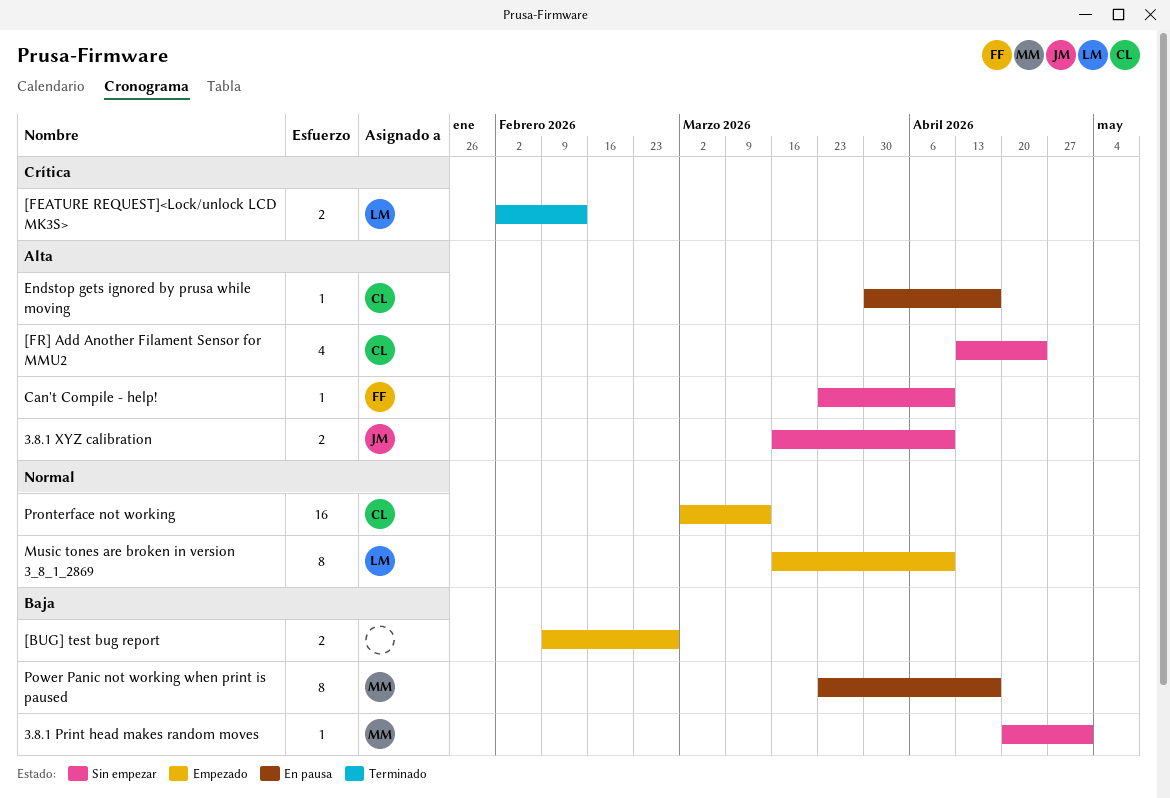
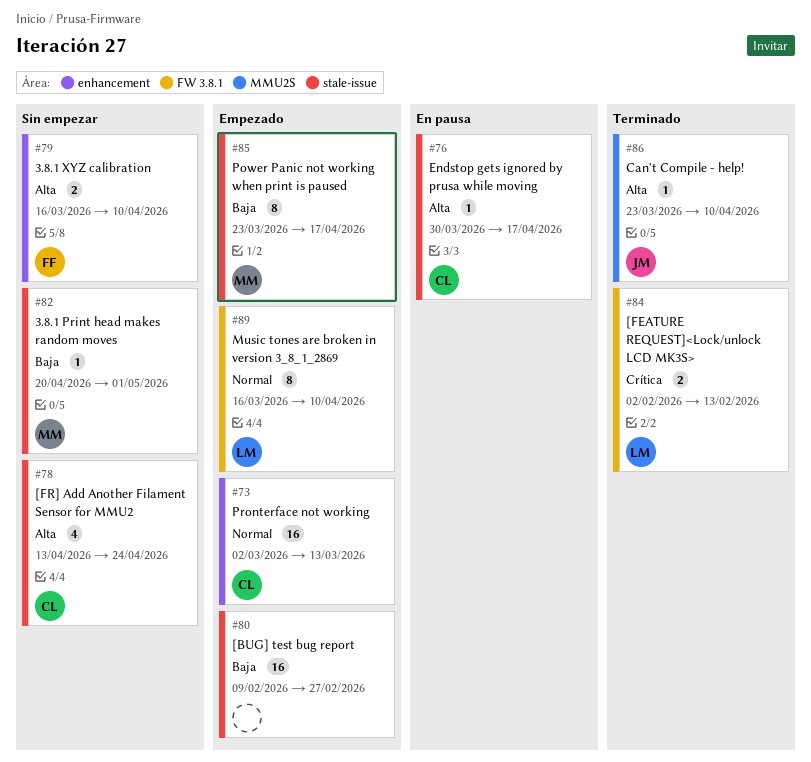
3.8.1 XYZ calibration, owner: JM -> FF
[BUG] test bug report, estimate: 2 -> 16
Can't Compile - help!, status: Sin empezar -> Terminado
Can't Compile - help!, owner: FF -> JM
Power Panic not working when print is paused, status: En pausa -> Empezado

